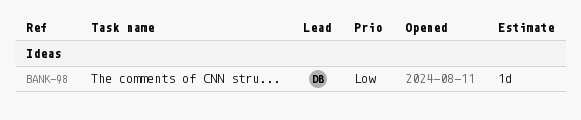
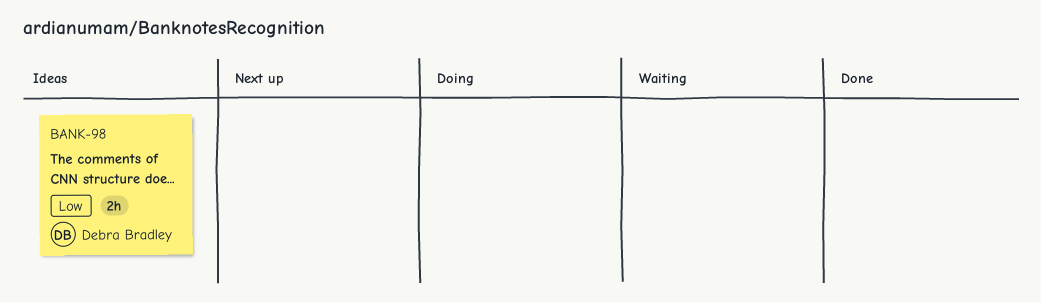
BANK-98, estimate: 1d -> 2h

